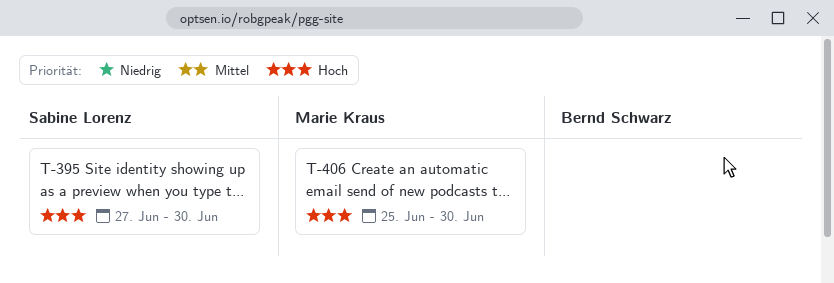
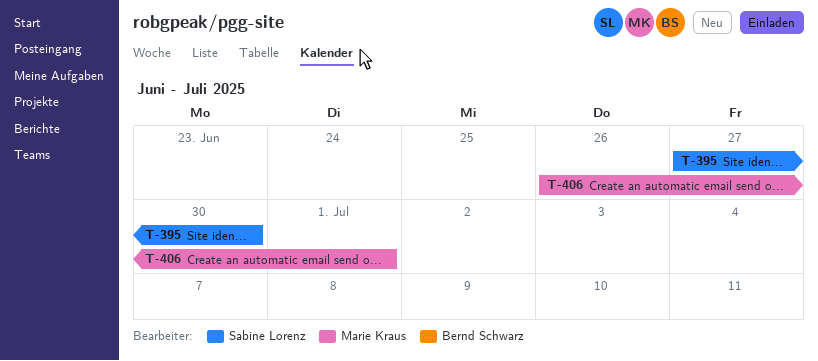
T-406, start: Jun 25 -> Jun 26
T-406, due: Jun 30 -> Jul 1

